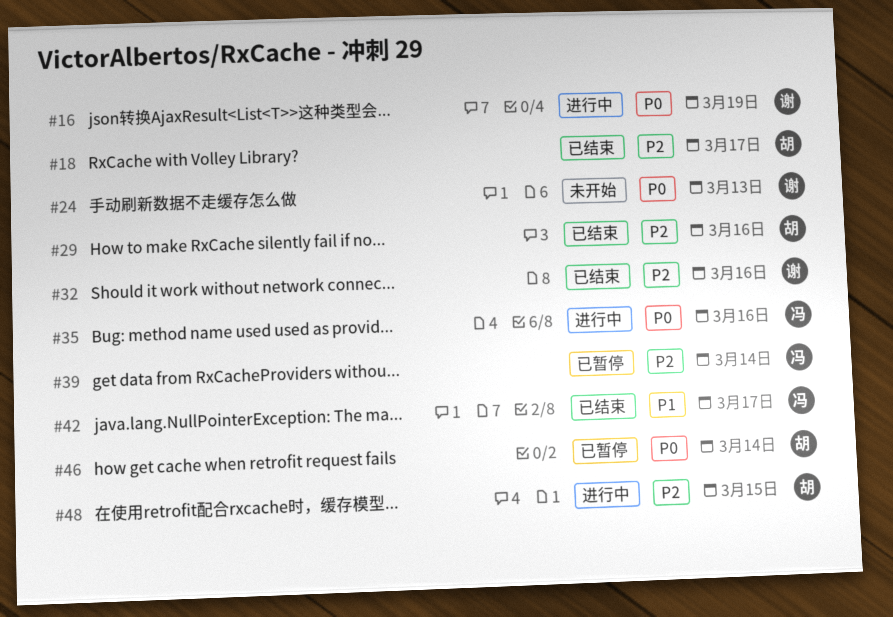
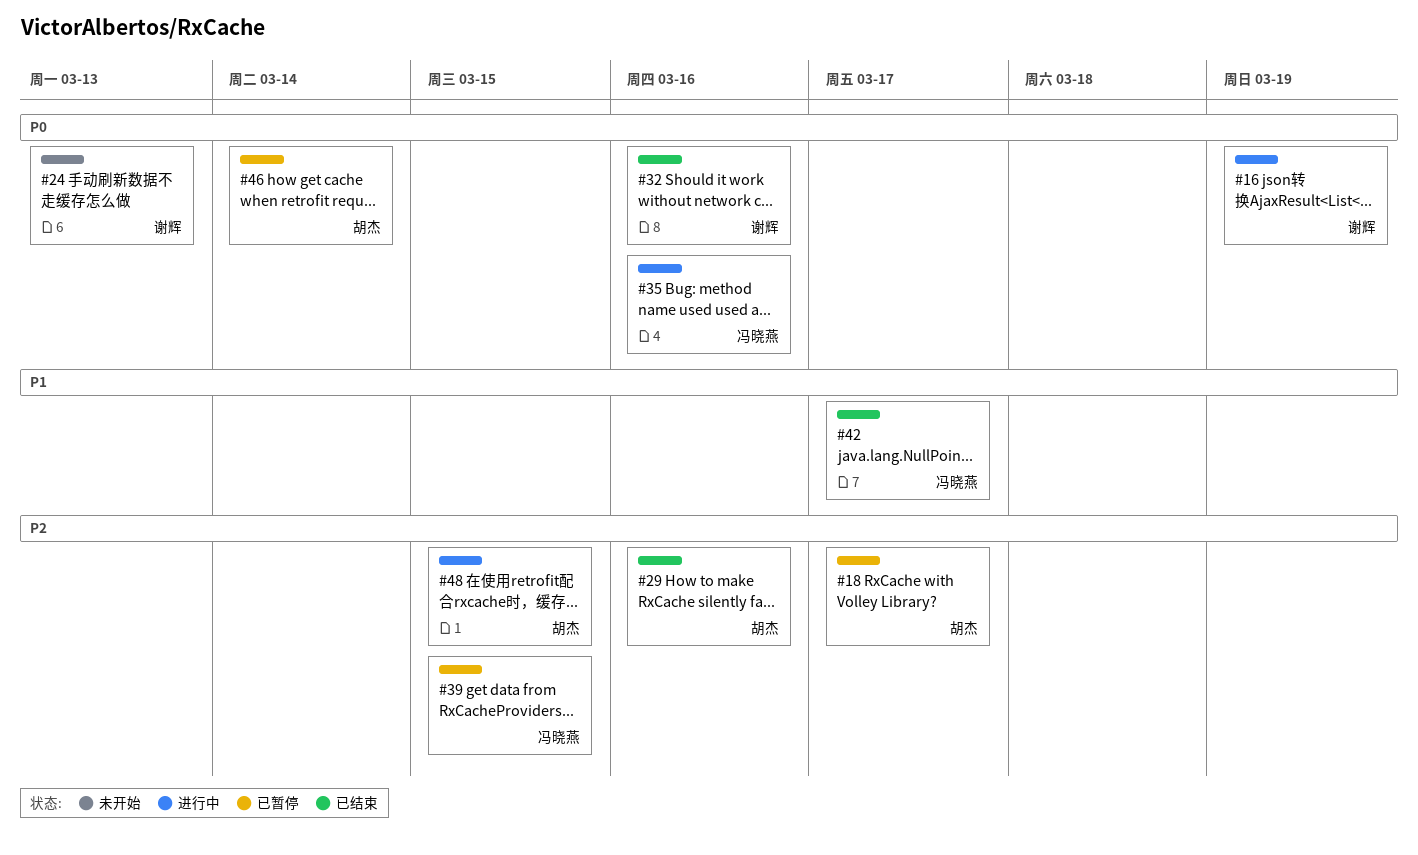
#18, status: 已结束 -> 已暂停
#32, priority: P2 -> P0
#39, due: Mar 14 -> Mar 15

